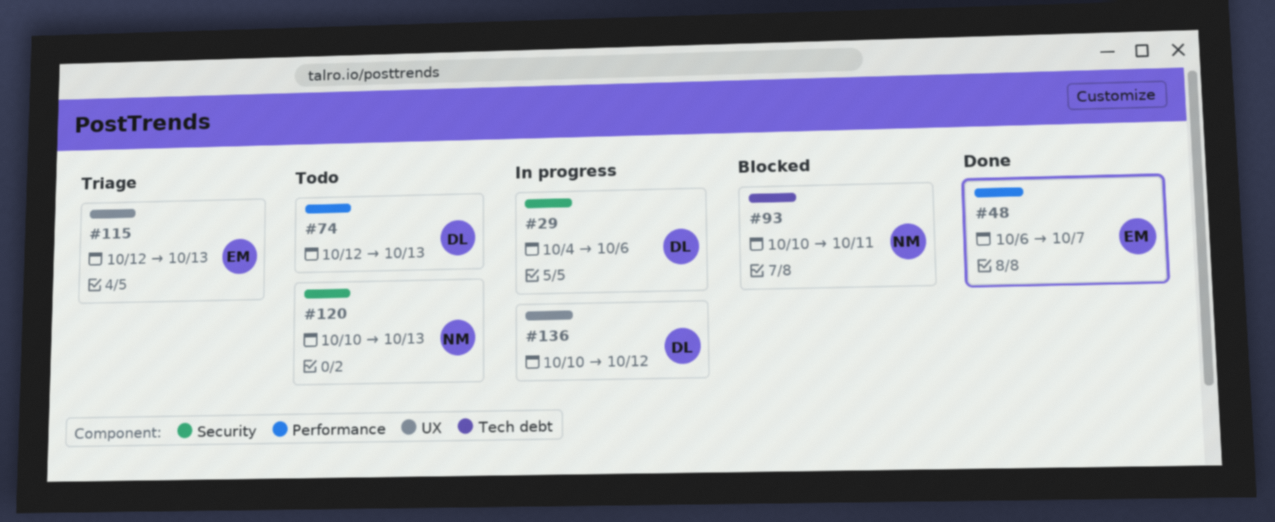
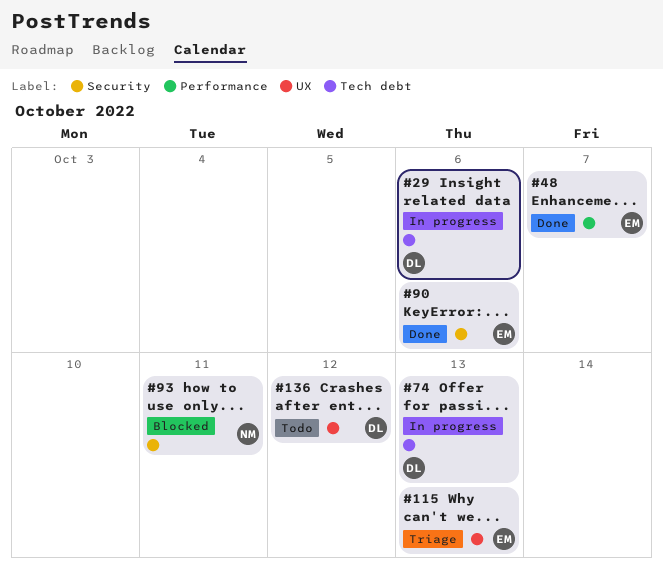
#29, label: Security -> Tech debt
#74, status: Todo -> In progress
#74, label: Performance -> Tech debt
#90: none -> present
#93, label: Tech debt -> Security
#120: present -> none
#136, status: In progress -> Todo

